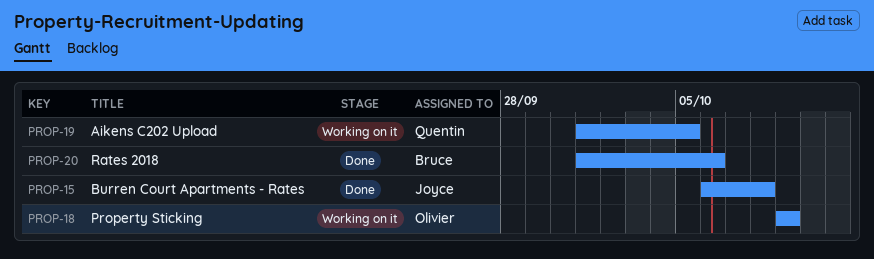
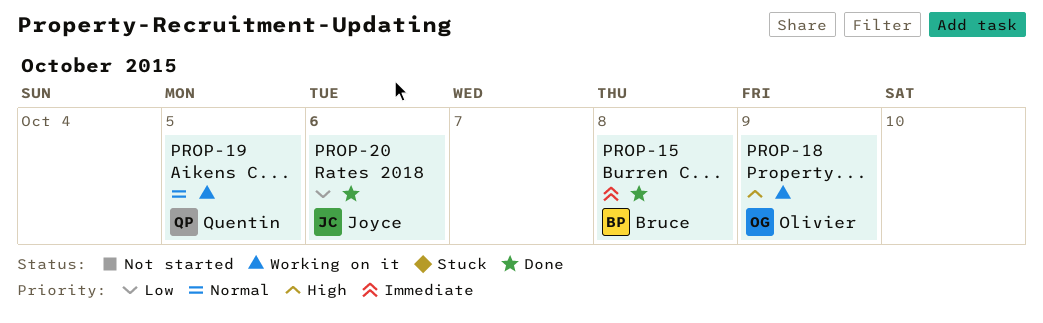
PROP-15, owner: Joyce -> Bruce
PROP-20, owner: Bruce -> Joyce

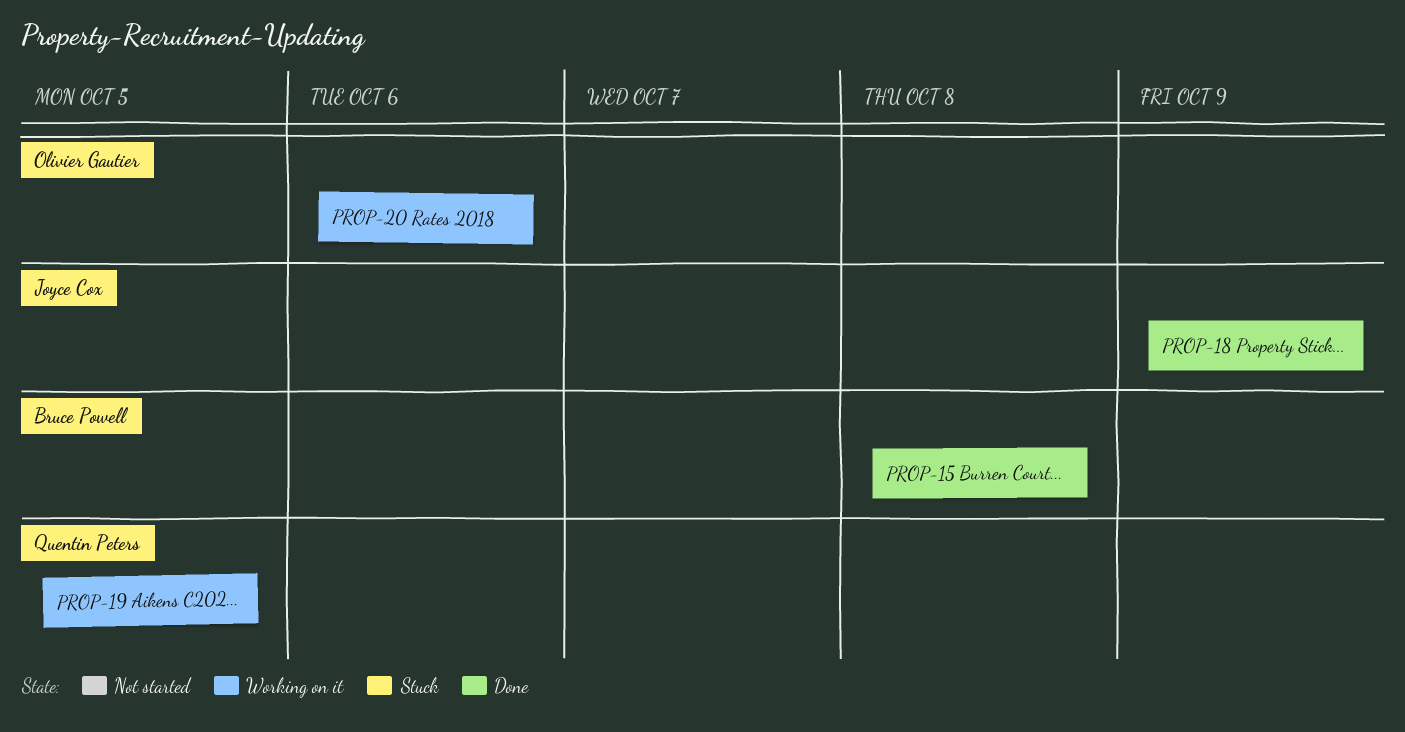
PROP-18, status: Working on it -> Done
PROP-18, owner: Olivier Gautier -> Joyce Cox
PROP-20, status: Done -> Working on it
PROP-20, owner: Joyce Cox -> Olivier Gautier

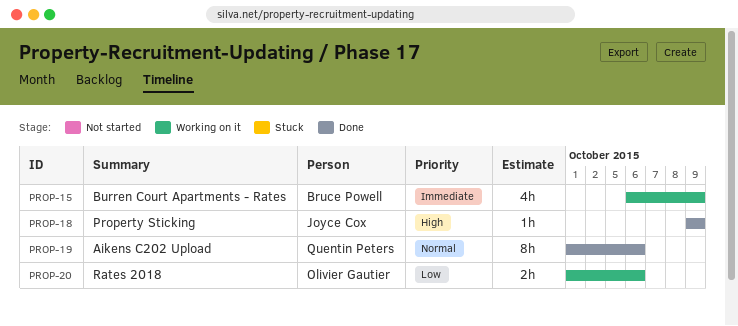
PROP-15, status: Done -> Working on it
PROP-15, due: Oct 8 -> Oct 9
PROP-19, status: Working on it -> Done
PROP-19, due: Oct 5 -> Oct 6

